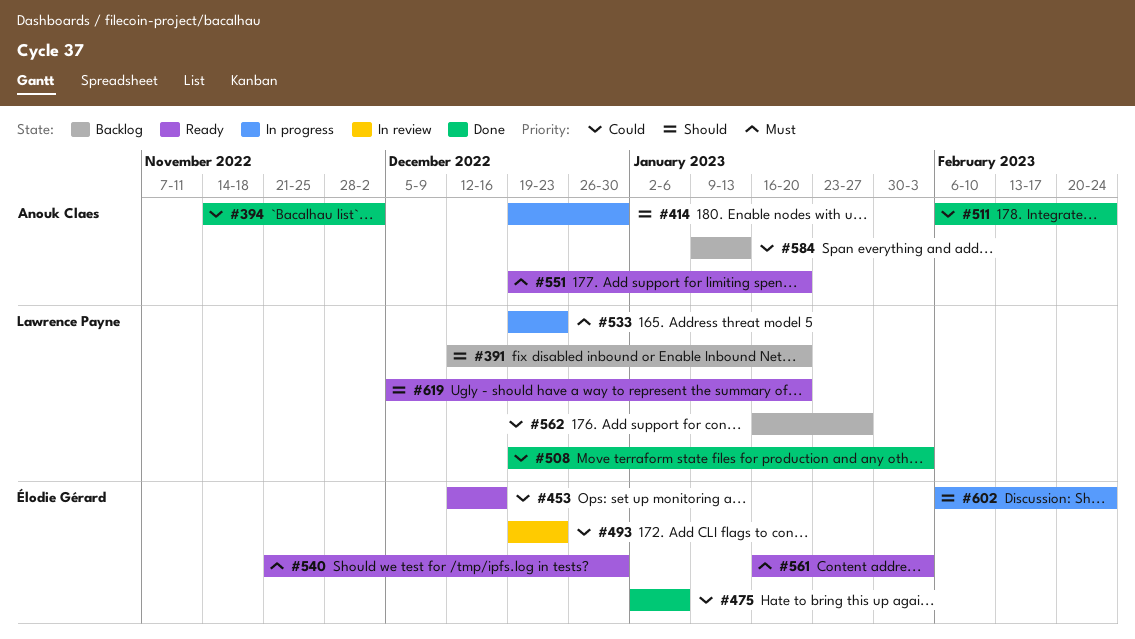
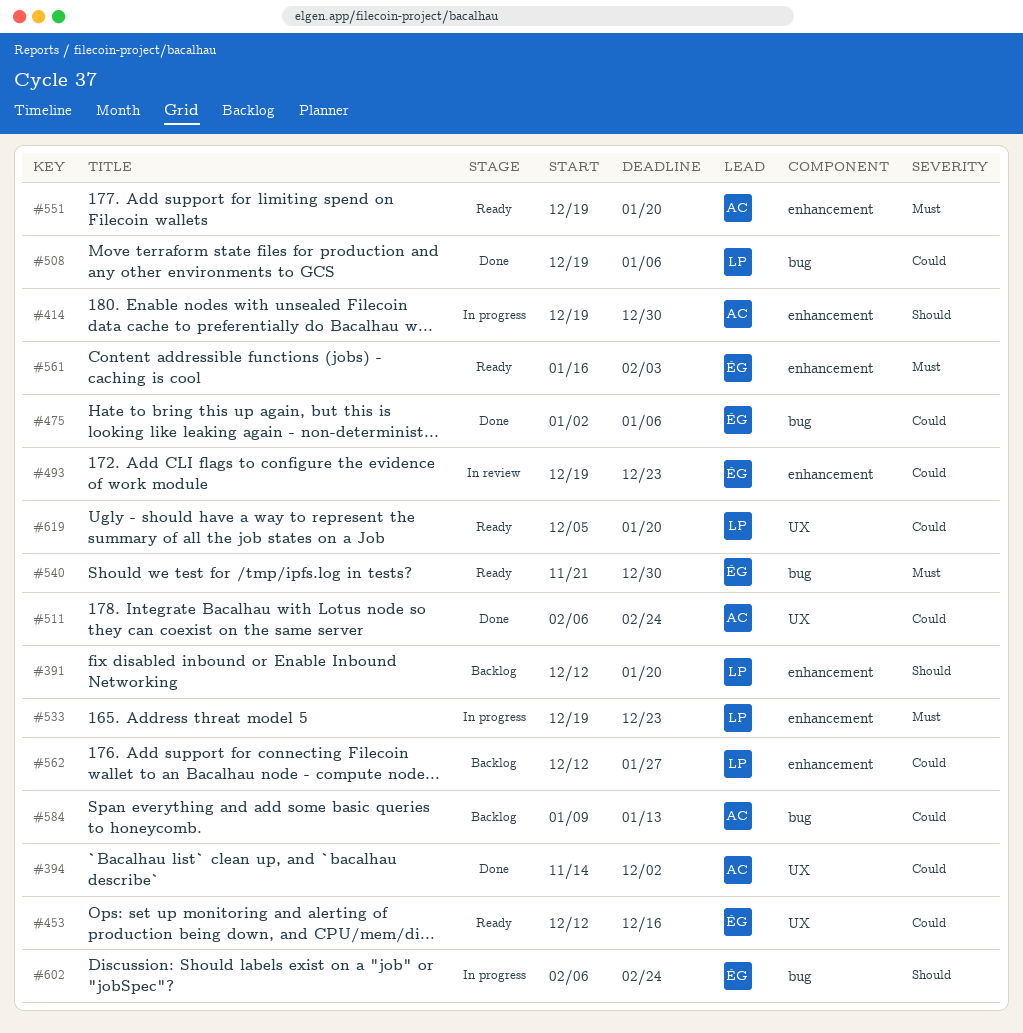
#508, due: Feb 3 -> Jan 6
#562, start: Jan 16 -> Dec 12
#619, priority: Should -> Could

